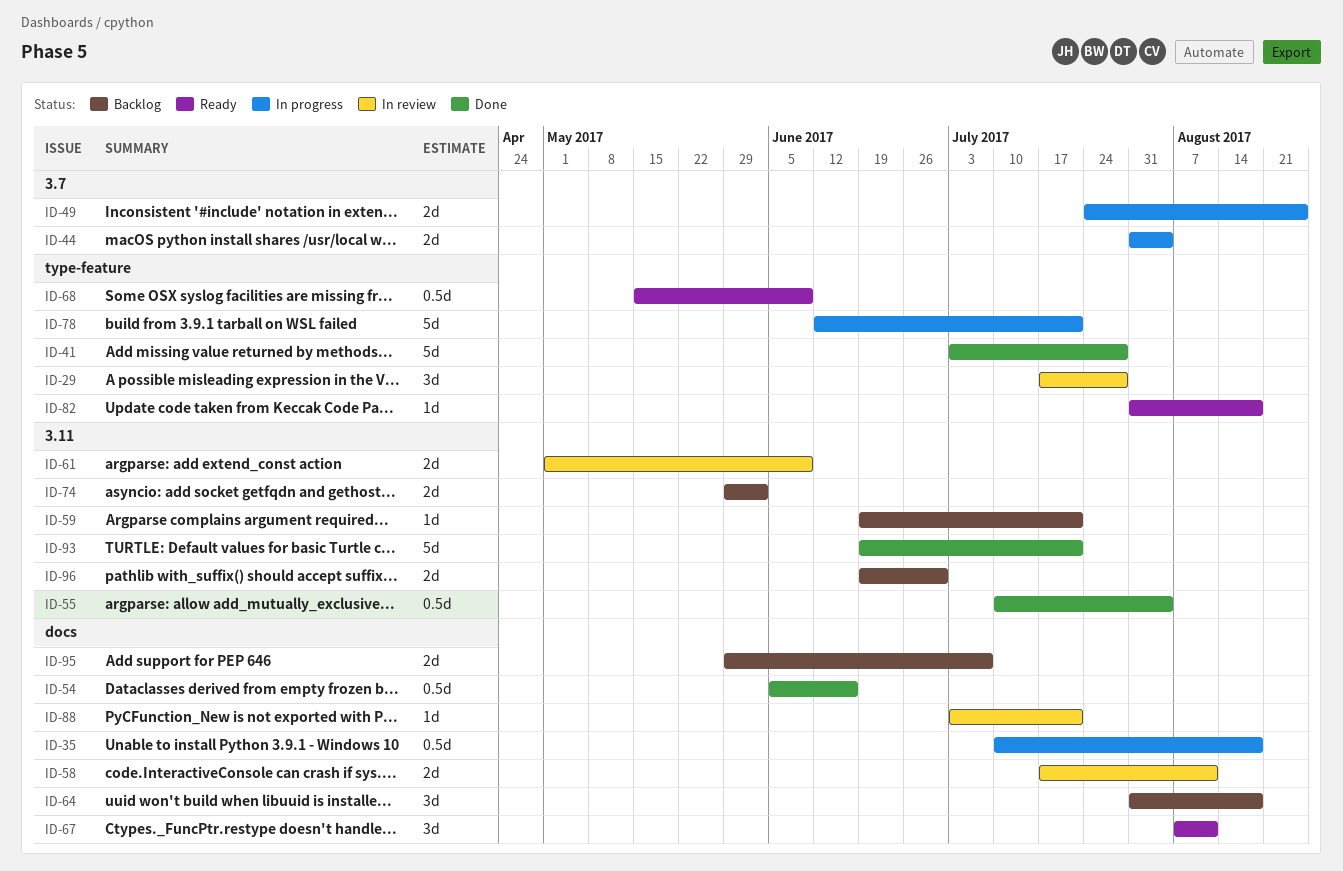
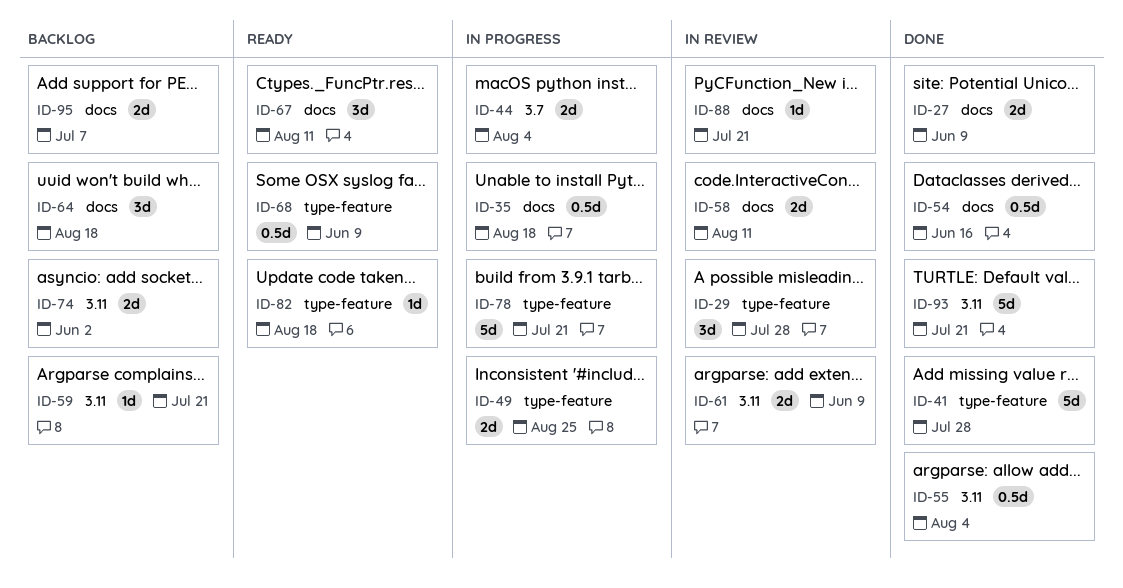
ID-27: none -> present
ID-49, label: 3.7 -> type-feature
ID-96: present -> none

